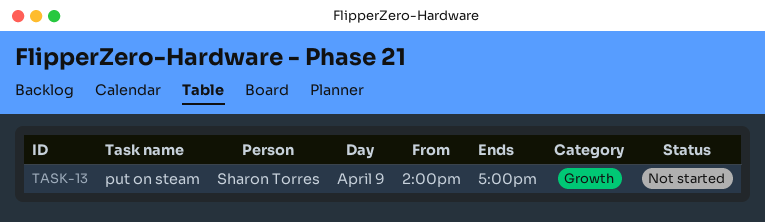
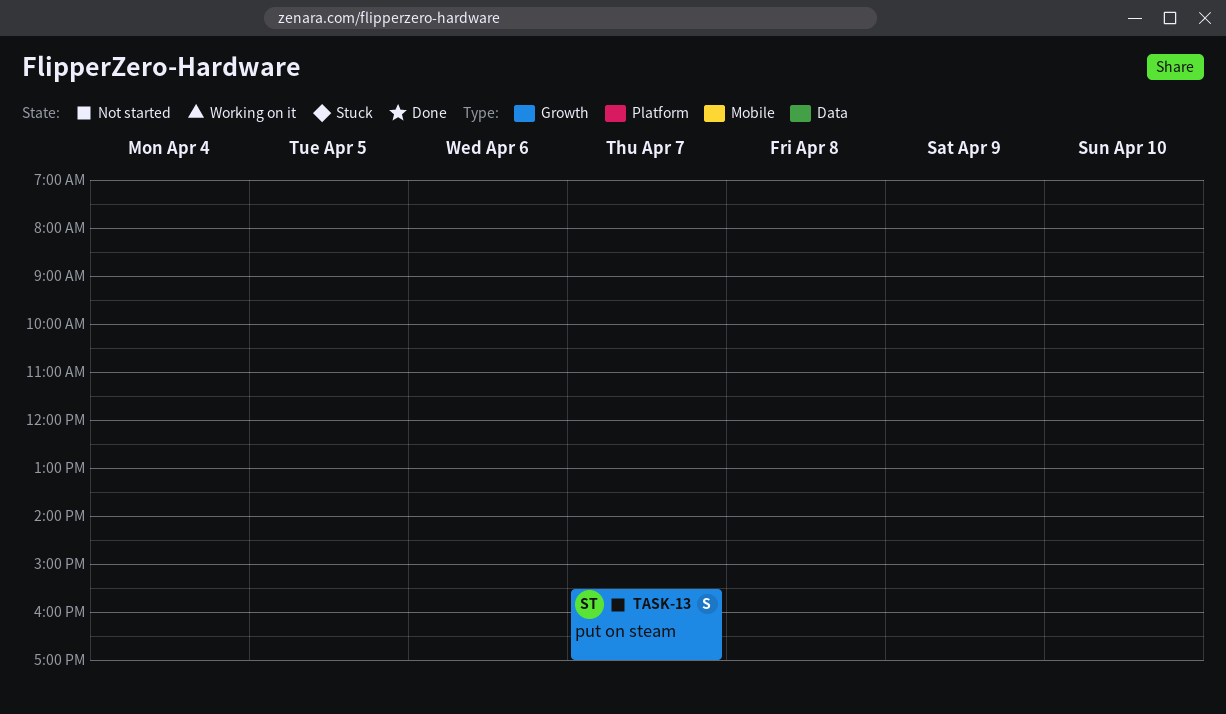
TASK-13, day: Apr 9 -> Apr 7
TASK-13, begins: 14:00 -> 15:30

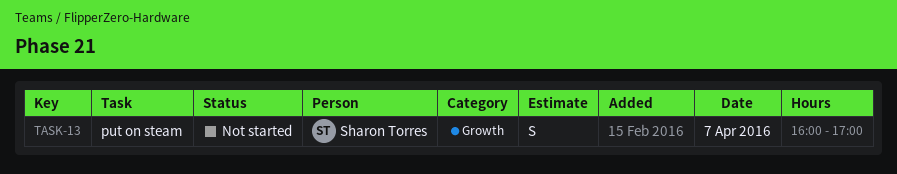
TASK-13, begins: 15:30 -> 16:00

